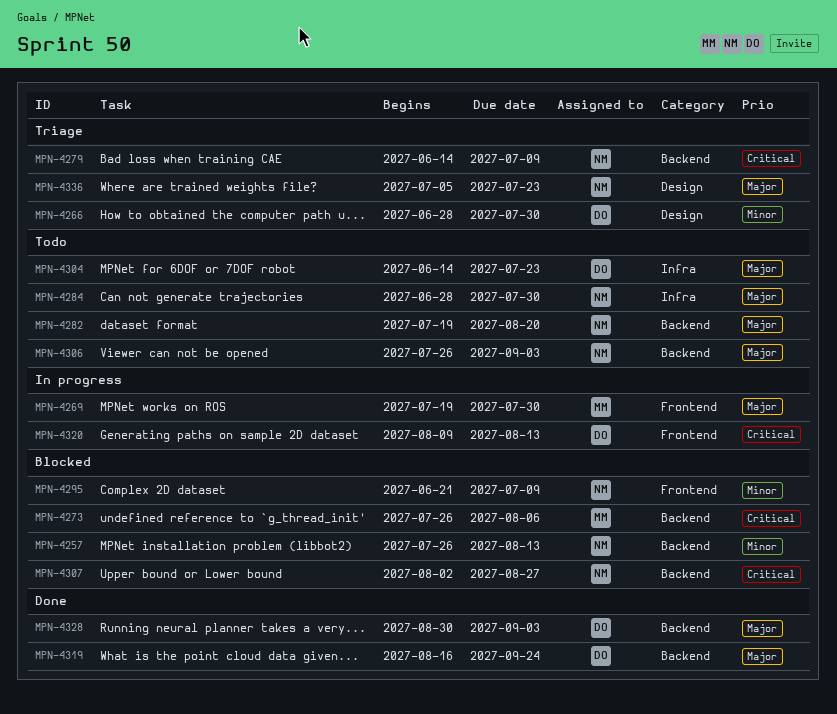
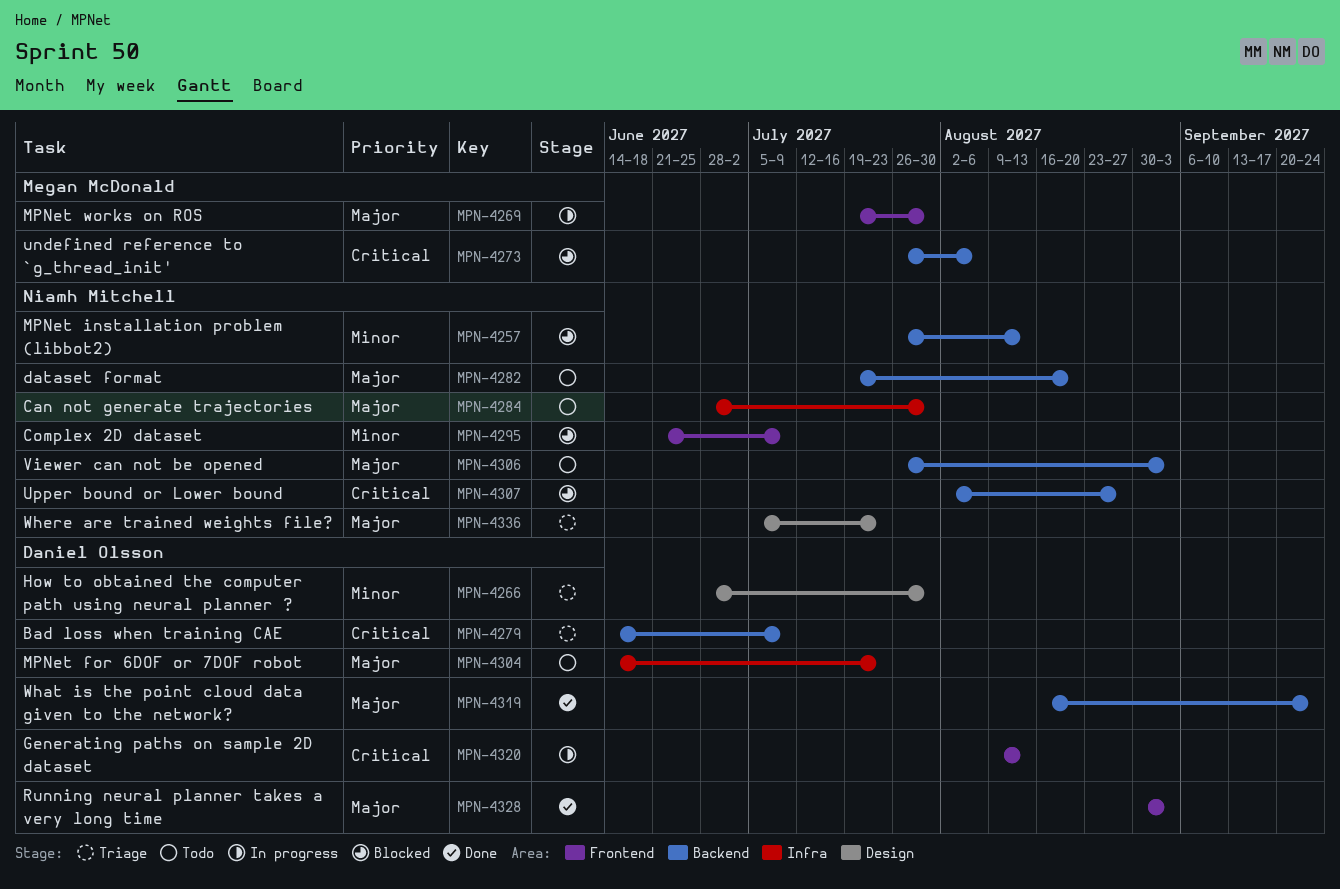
MPN-4279, owner: Niamh Mitchell -> Daniel Olsson
MPN-4328, label: Backend -> Frontend

